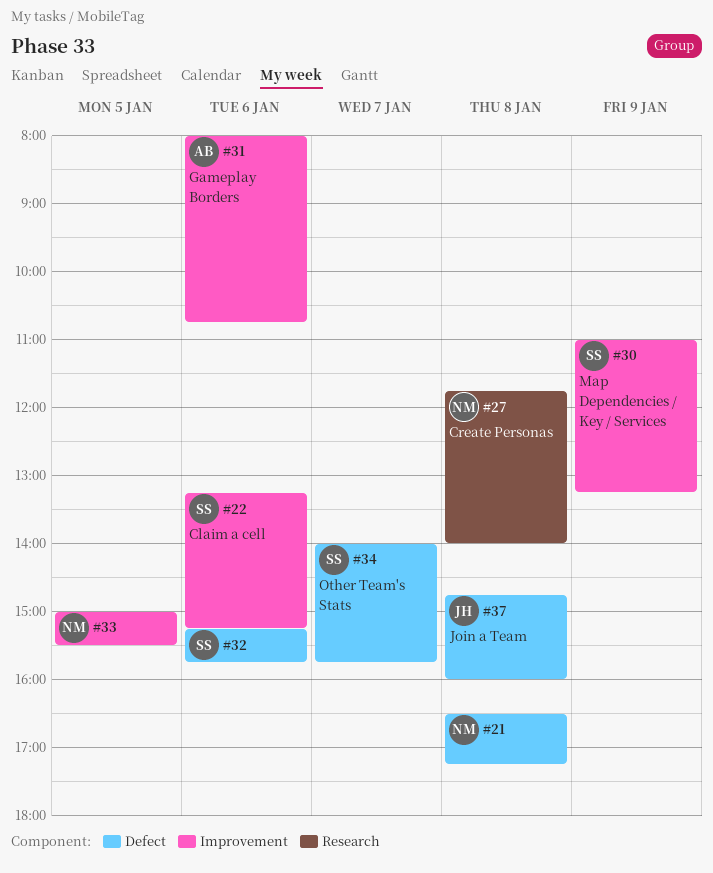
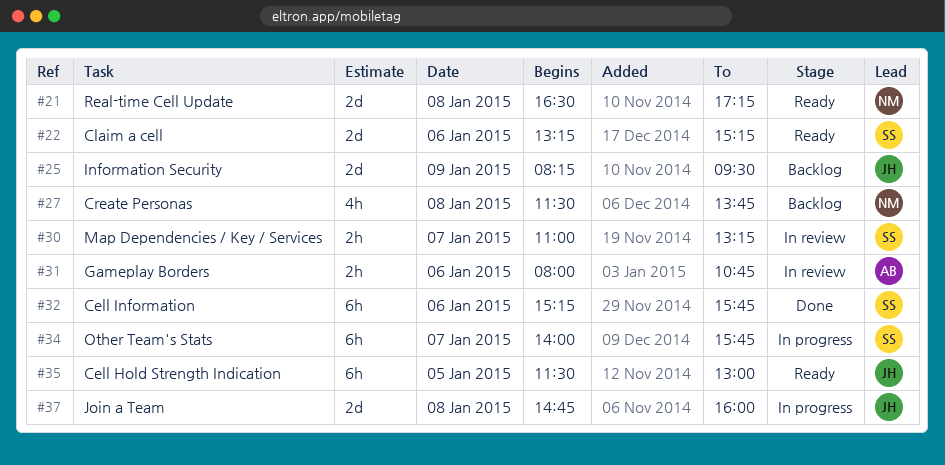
#25: none -> present
#27, begins: 11:45 -> 11:30
#27, ends: 14:00 -> 13:45
#30, day: Jan 9 -> Jan 7
#33: present -> none
#35: none -> present

